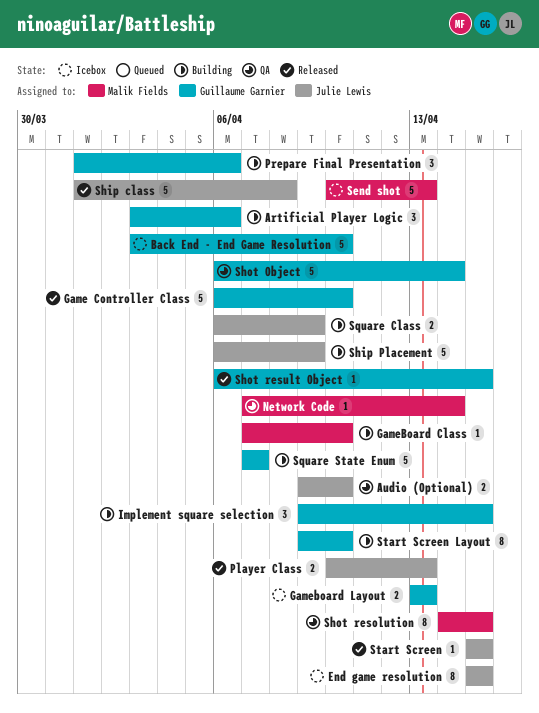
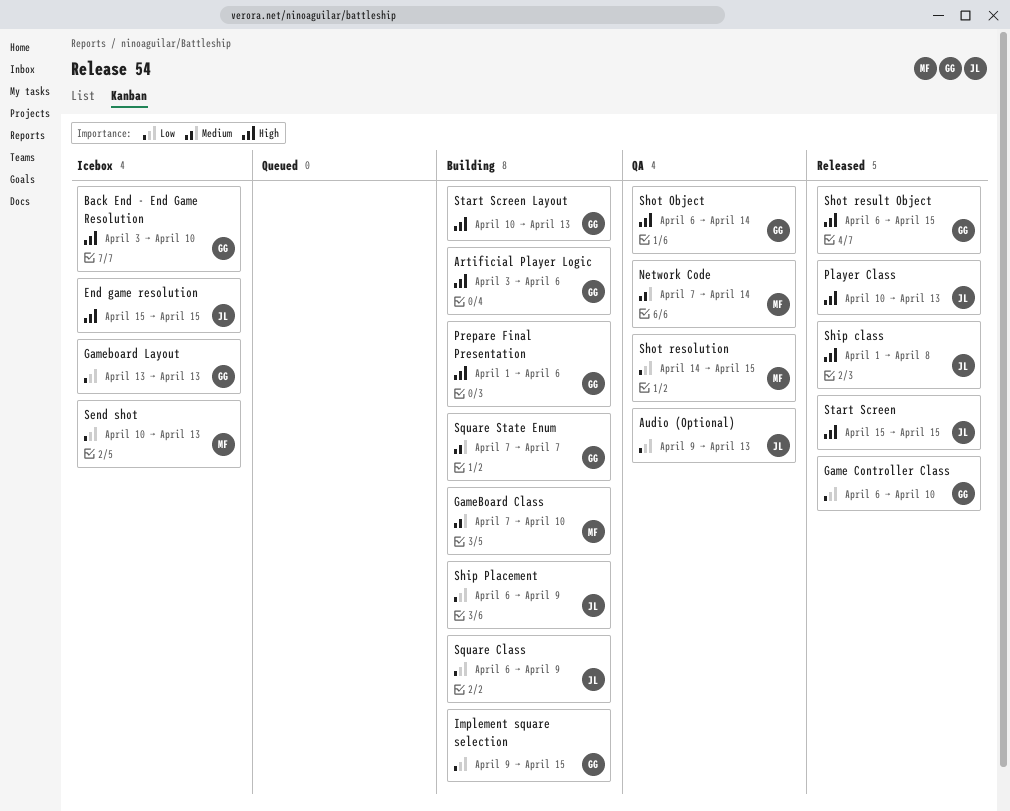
Audio (Optional), due: Apr 10 -> Apr 13
Start Screen Layout, start: Apr 9 -> Apr 10
Start Screen Layout, due: Apr 10 -> Apr 13

